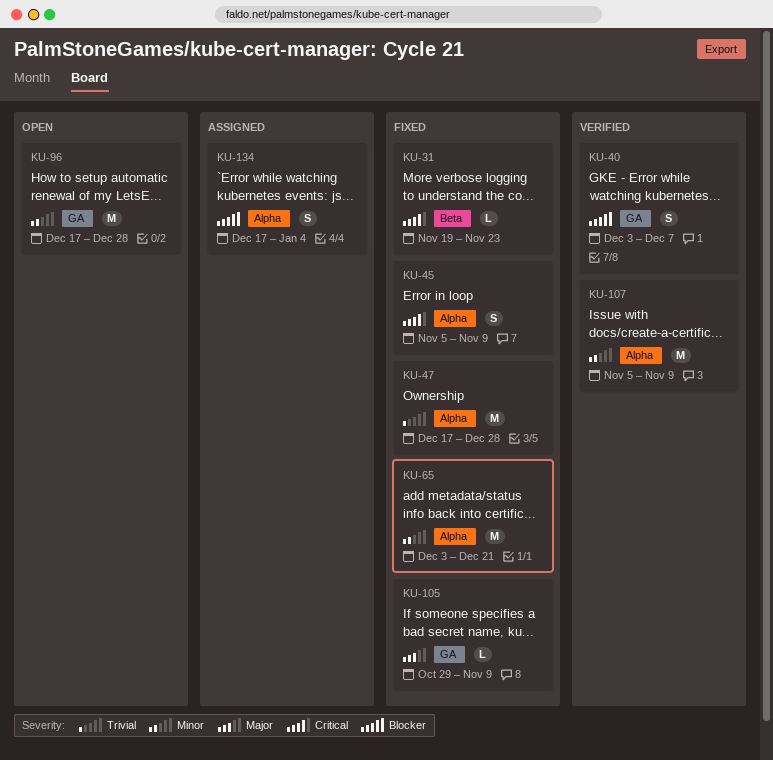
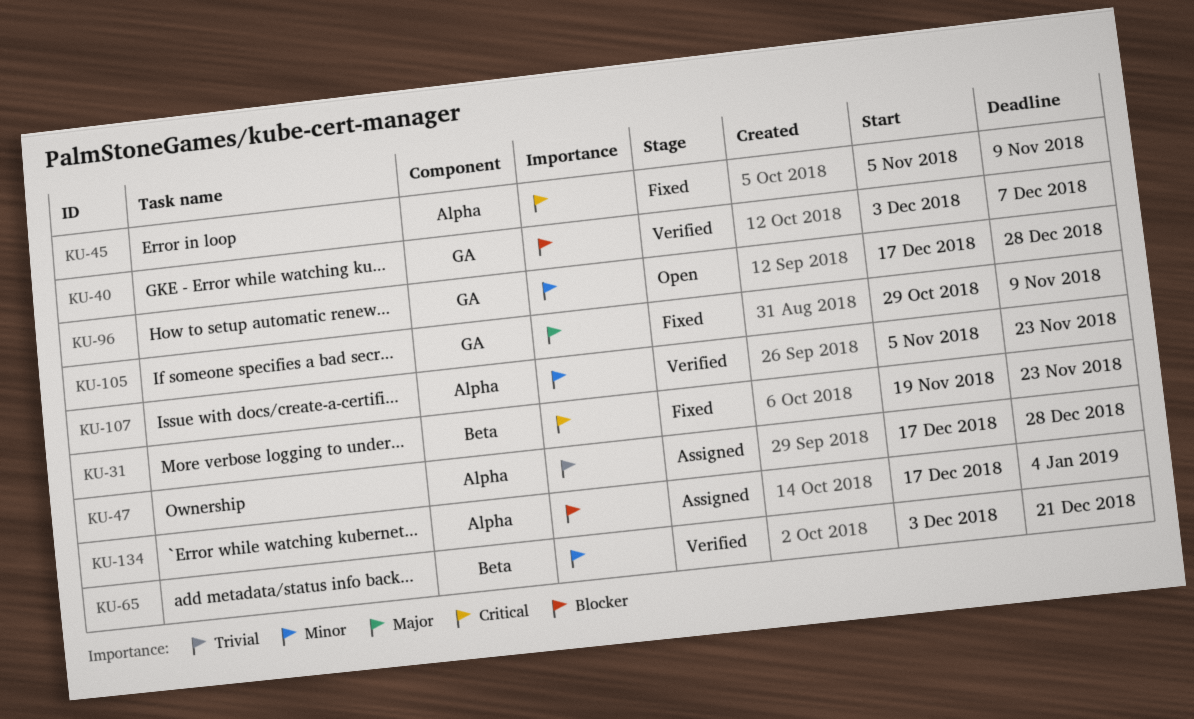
KU-47, status: Fixed -> Assigned
KU-65, status: Fixed -> Verified
KU-65, label: Alpha -> Beta
KU-107, due: Nov 9 -> Nov 23

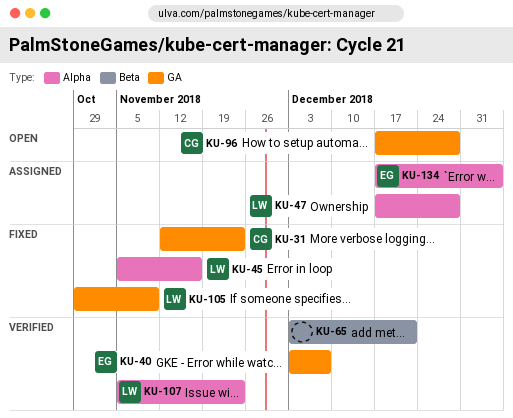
KU-31, label: Beta -> GA
KU-31, start: Nov 19 -> Nov 12
KU-45, due: Nov 9 -> Nov 16

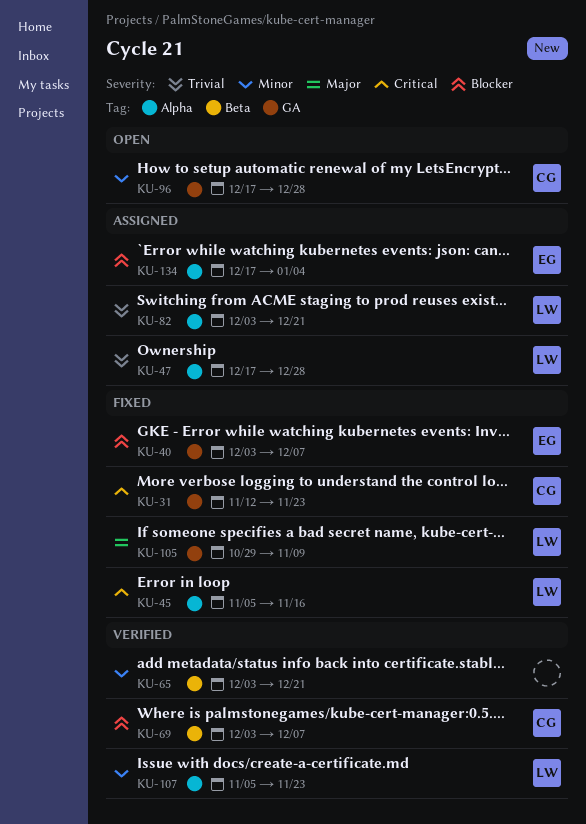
KU-40, status: Verified -> Fixed
KU-69: none -> present
KU-82: none -> present

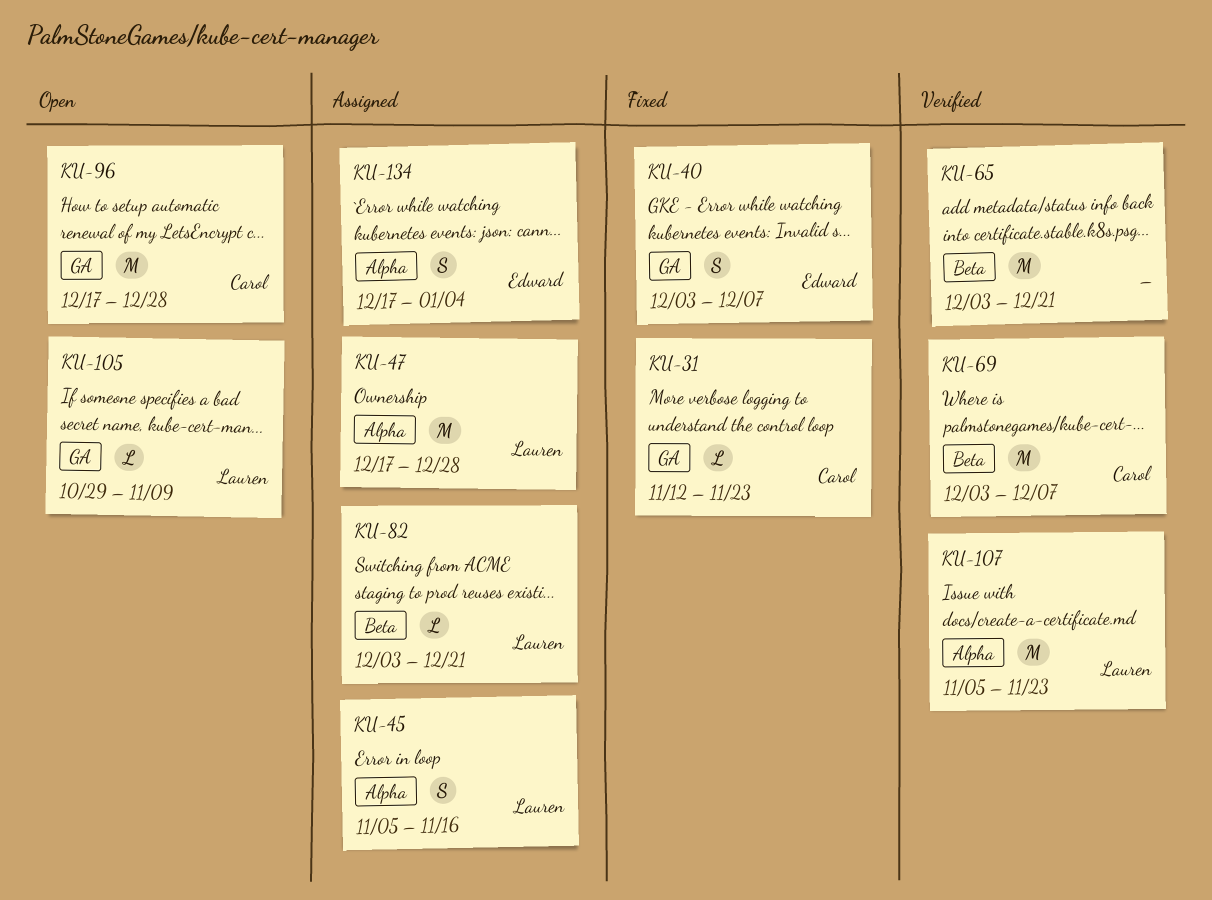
KU-45, status: Fixed -> Assigned
KU-82, label: Alpha -> Beta
KU-105, status: Fixed -> Open

